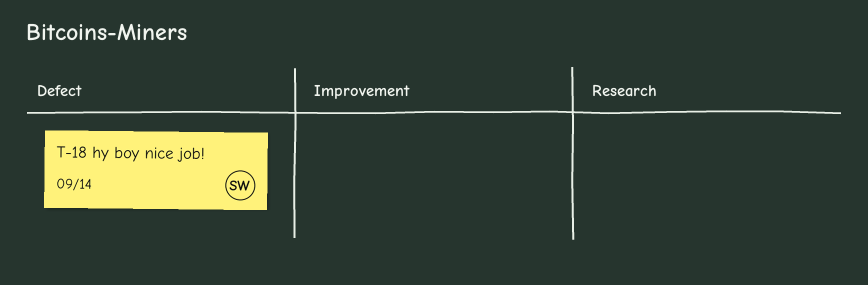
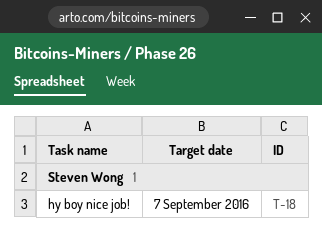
T-18, due: Sep 14 -> Sep 7

